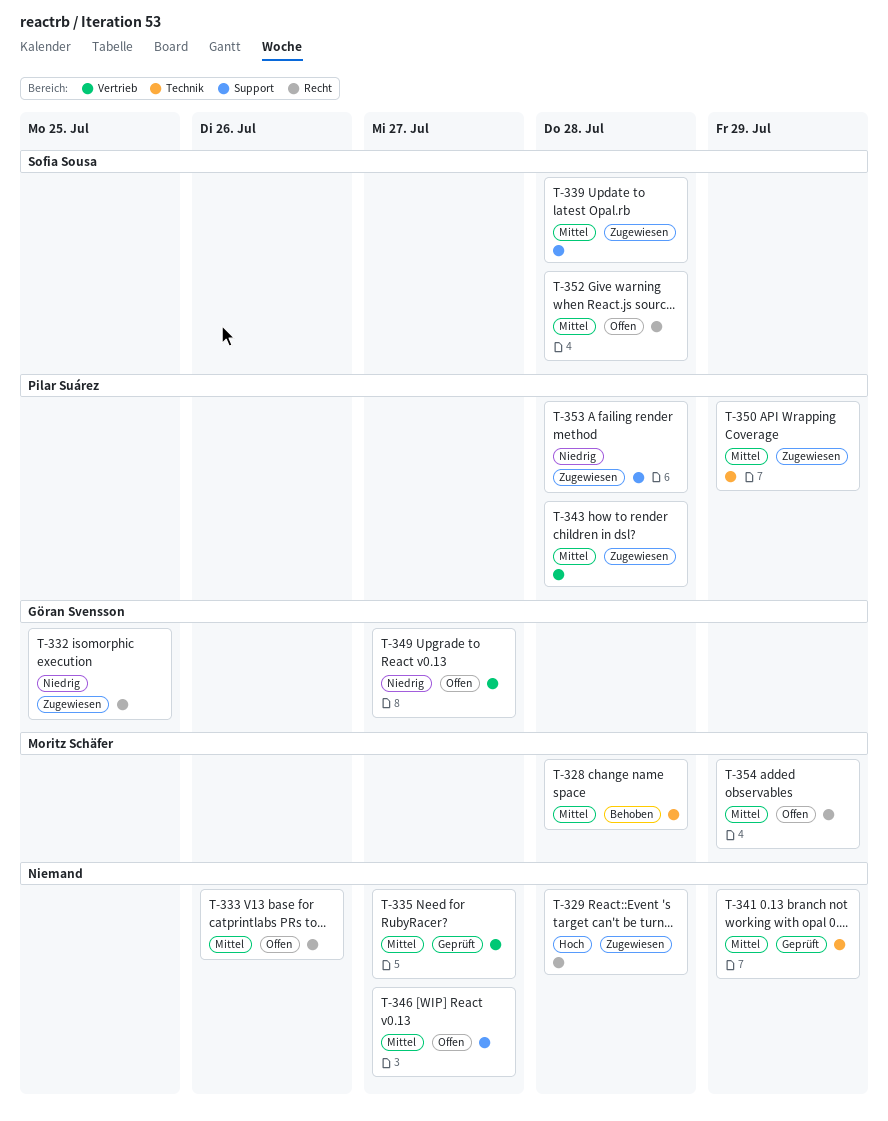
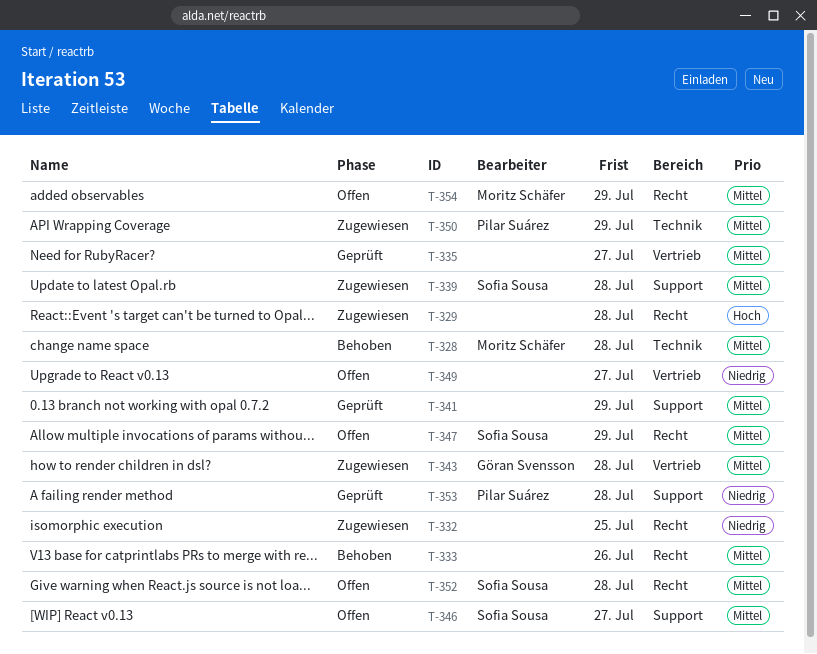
T-332, owner: Göran Svensson -> none
T-333, status: Offen -> Behoben
T-341, label: Technik -> Support
T-343, owner: Pilar Suárez -> Göran Svensson
T-346, owner: none -> Sofia Sousa
T-347: none -> present
T-349, owner: Göran Svensson -> none
T-353, status: Zugewiesen -> Geprüft

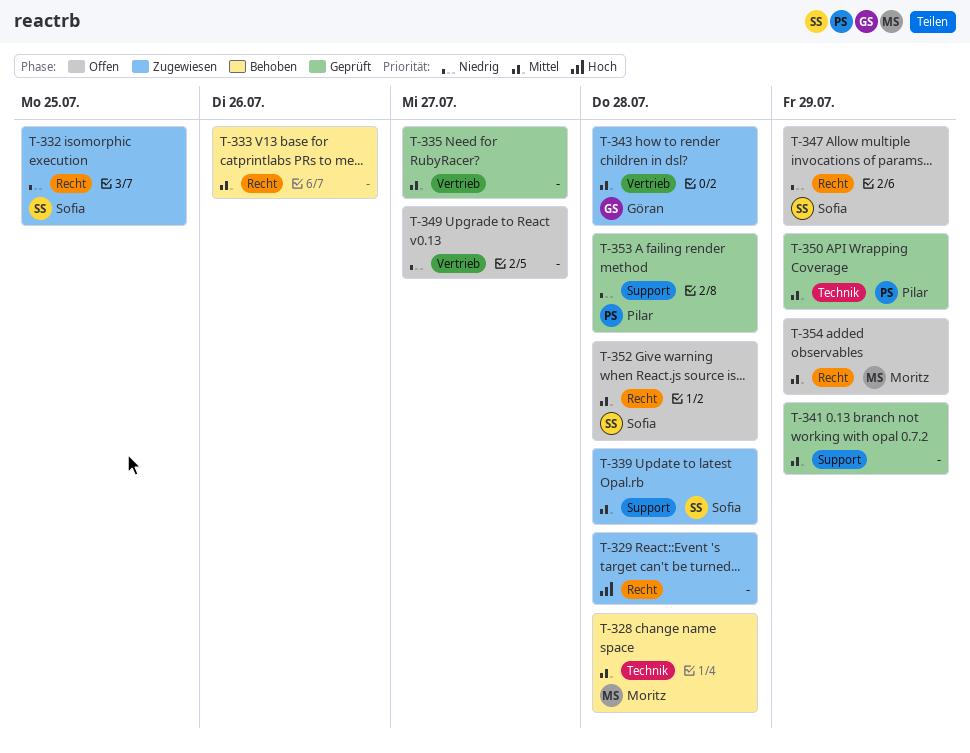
T-332, owner: none -> Sofia Sousa
T-346: present -> none
T-347, priority: Mittel -> Niedrig
T-350, status: Zugewiesen -> Geprüft

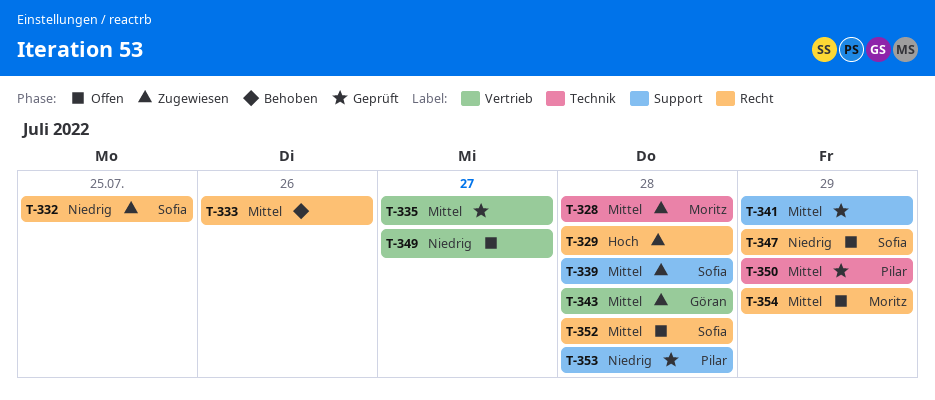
T-328, status: Behoben -> Zugewiesen

